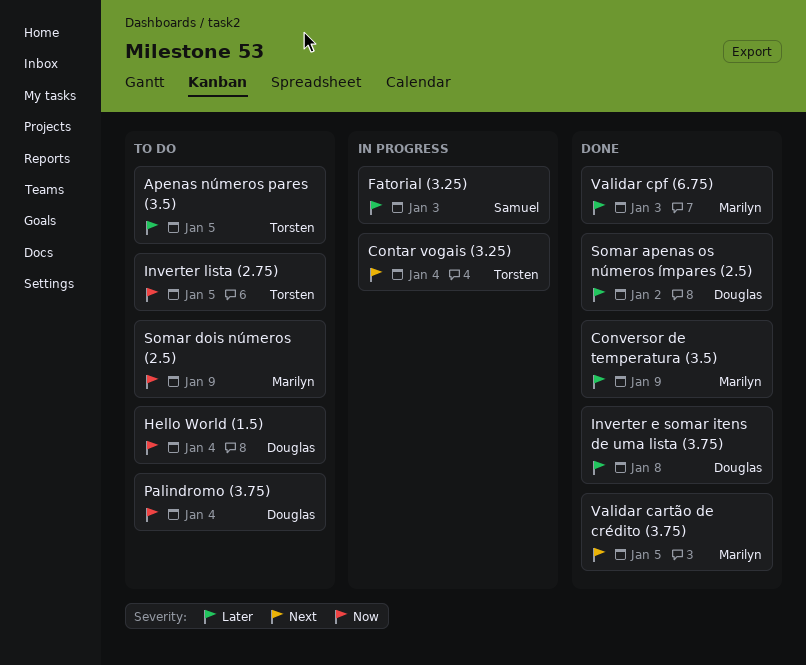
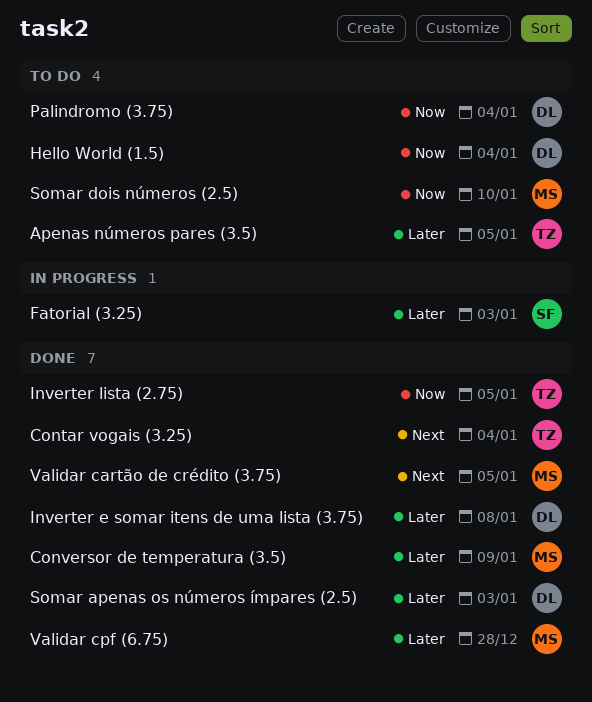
Contar vogais (3.25), status: In progress -> Done
Inverter lista (2.75), status: To do -> Done
Somar apenas os números ímpares (2.5), due: Jan 2 -> Jan 3
Somar dois números (2.5), due: Jan 9 -> Jan 10
Validar cpf (6.75), due: Jan 3 -> Dec 28

